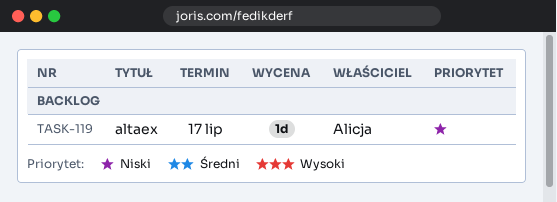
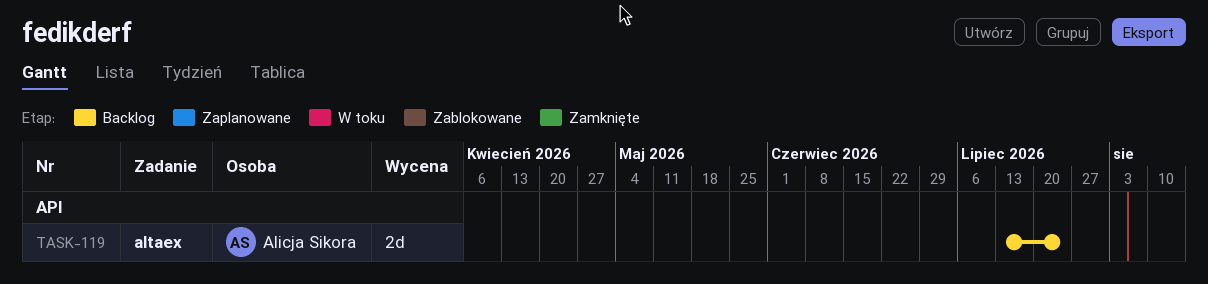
TASK-119, estimate: 1d -> 2d
TASK-119, due: Jul 17 -> Jul 24

